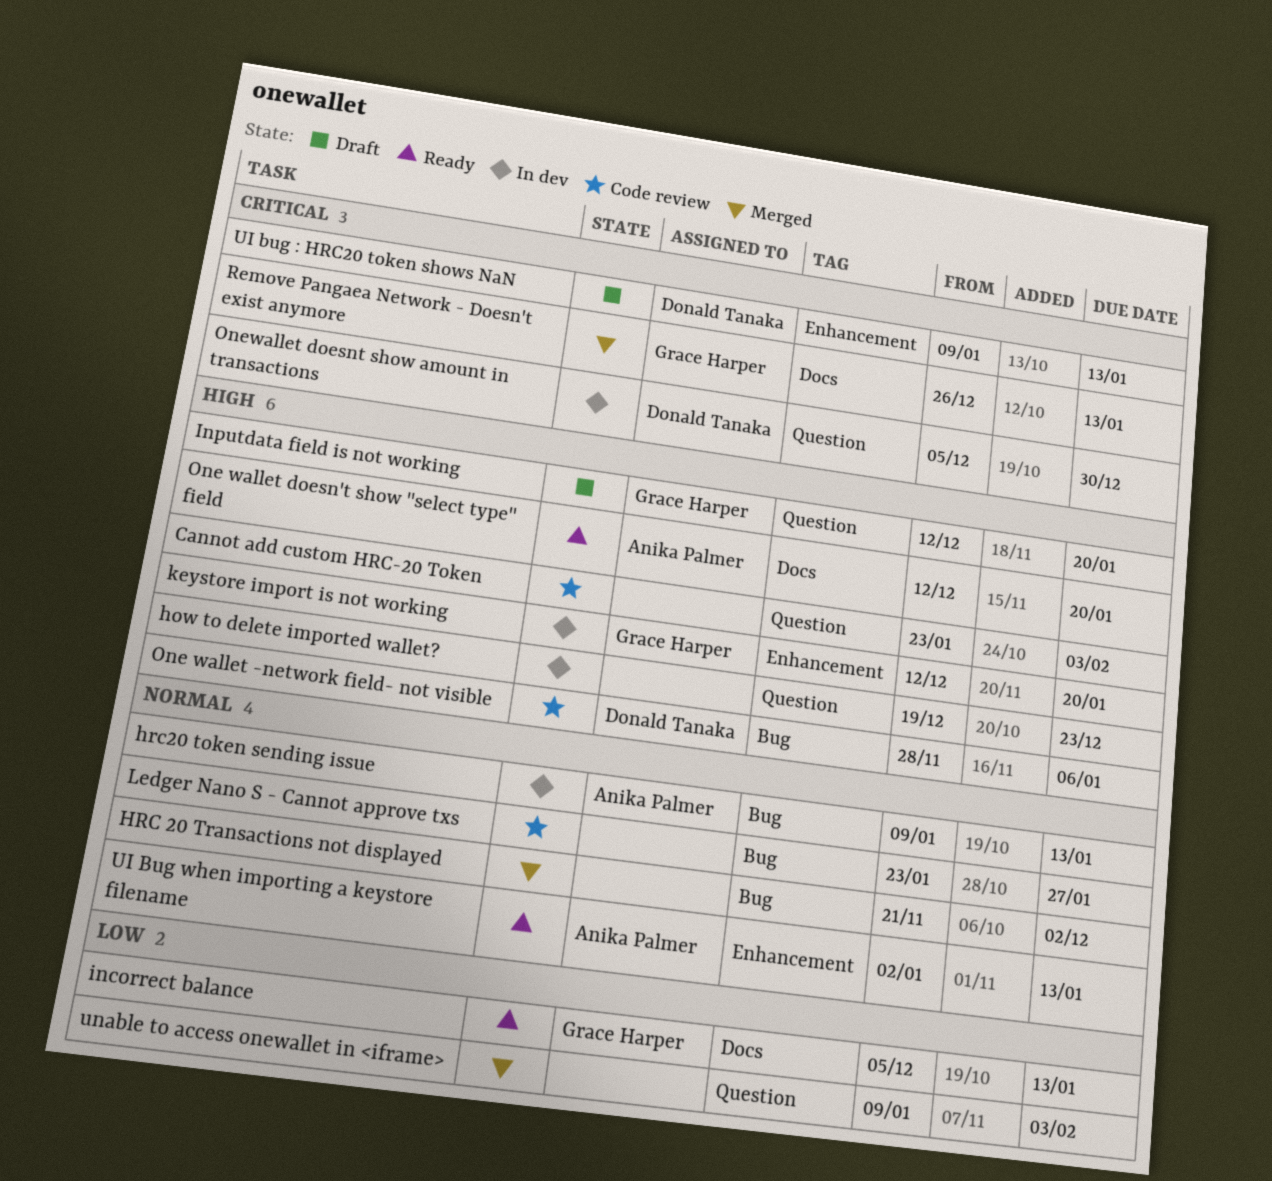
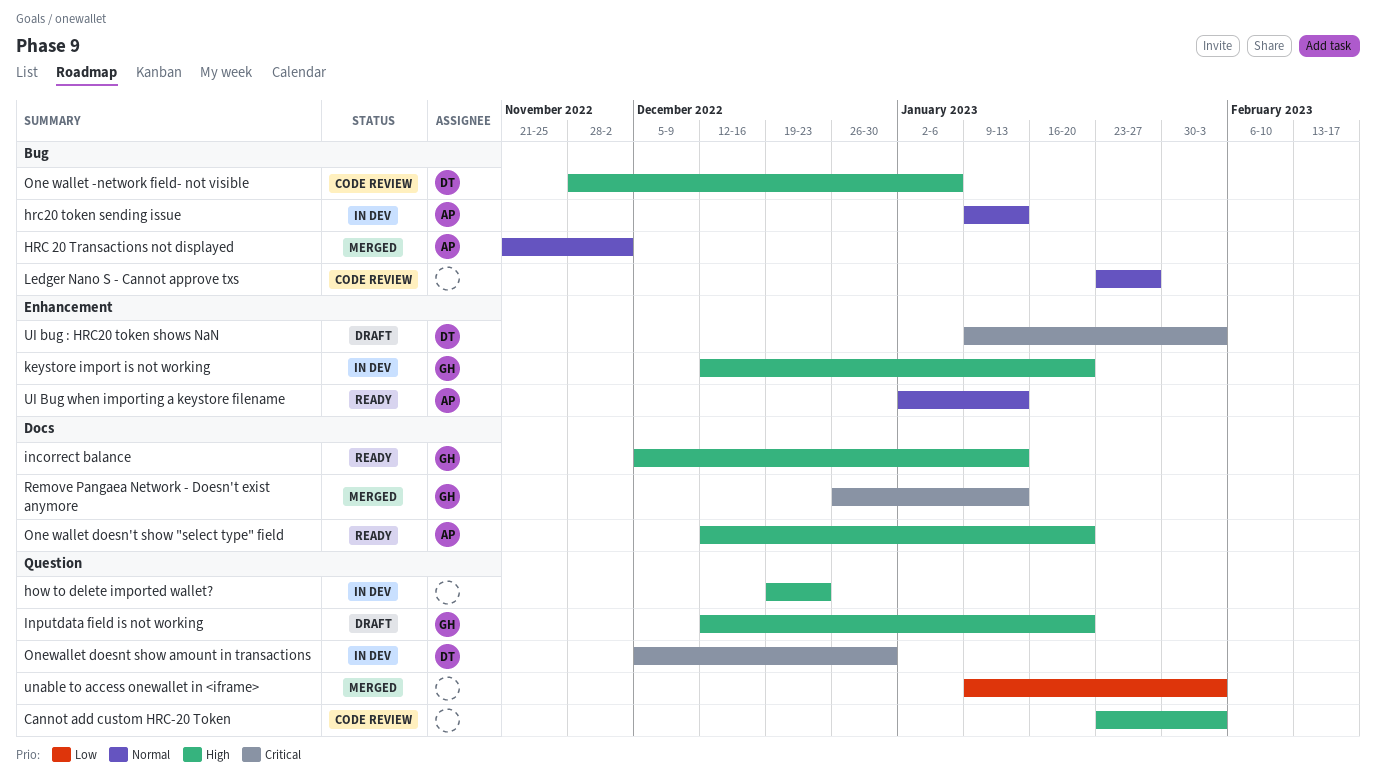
HRC 20 Transactions not displayed, owner: none -> Anika Palmer
incorrect balance, priority: Low -> High
UI bug : HRC20 token shows NaN, due: Jan 13 -> Feb 3

